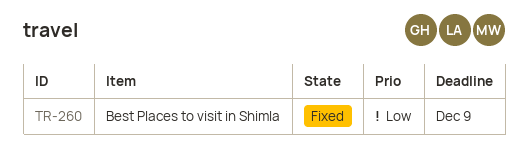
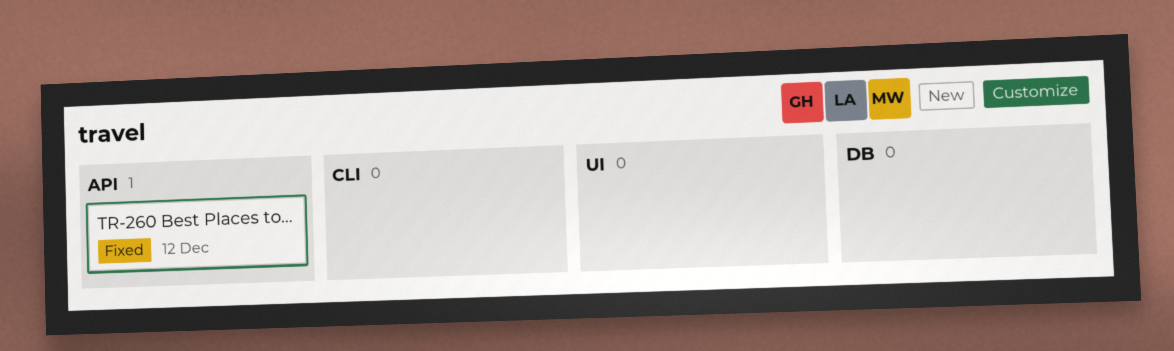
TR-260, due: Dec 9 -> Dec 12

